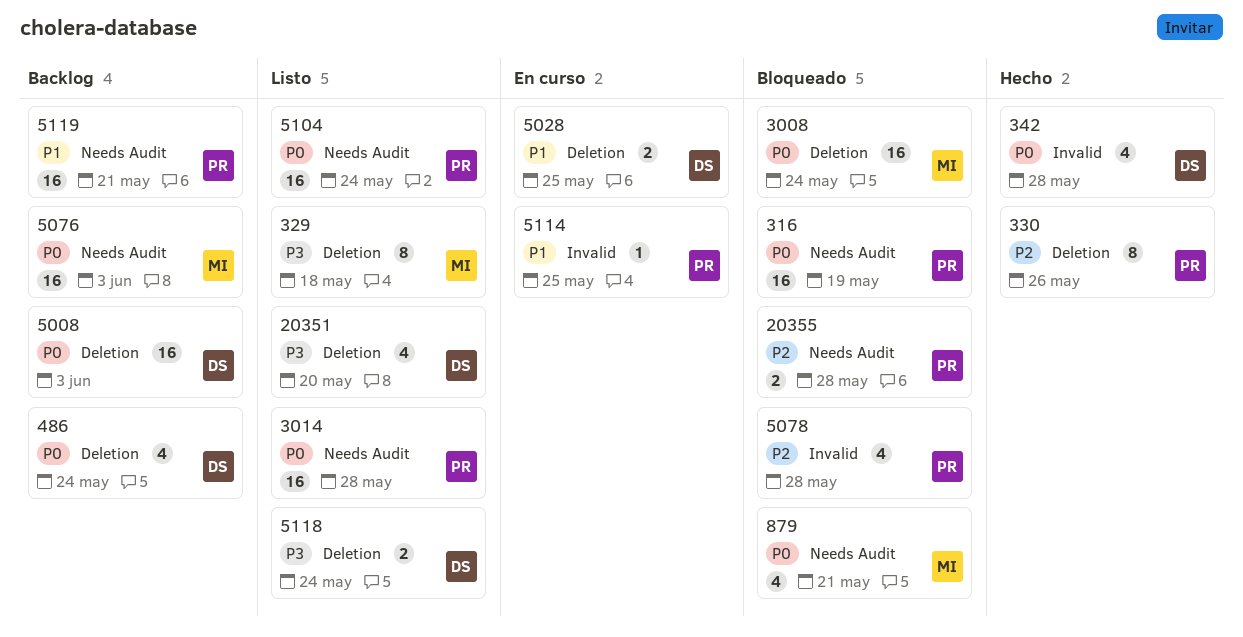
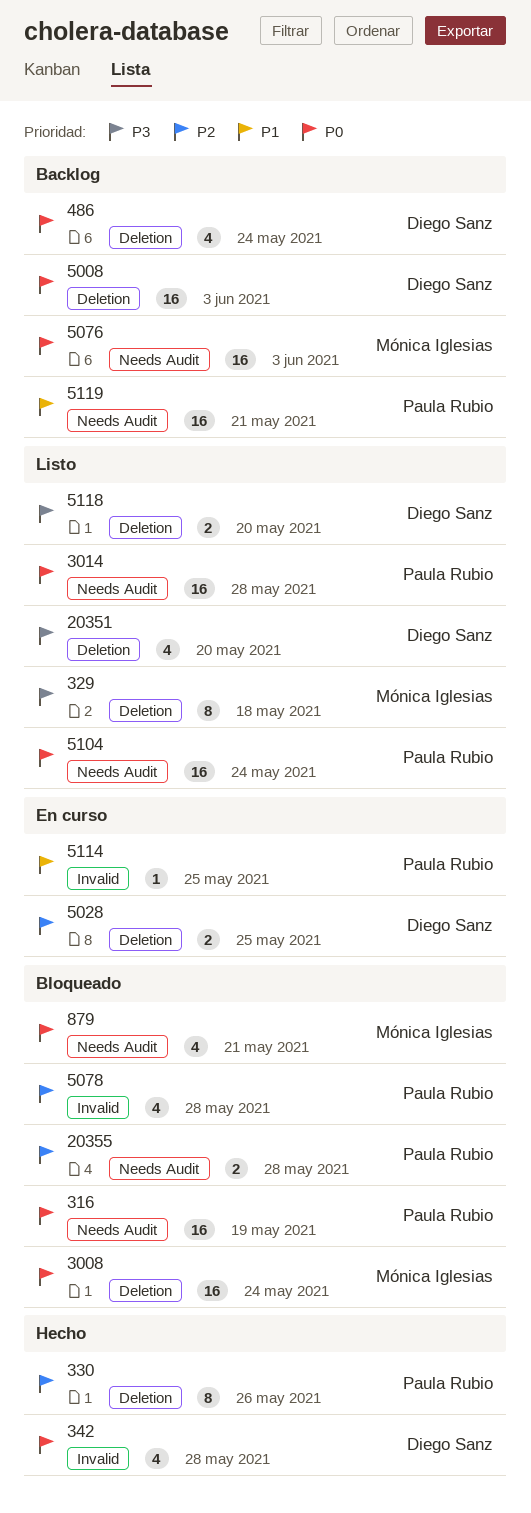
5028, priority: P1 -> P2
5118, due: May 24 -> May 20

